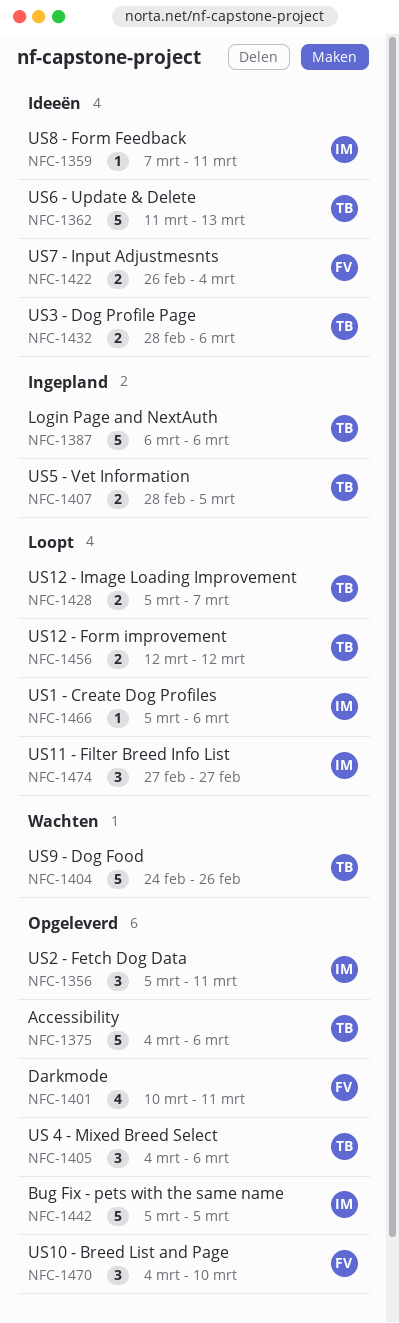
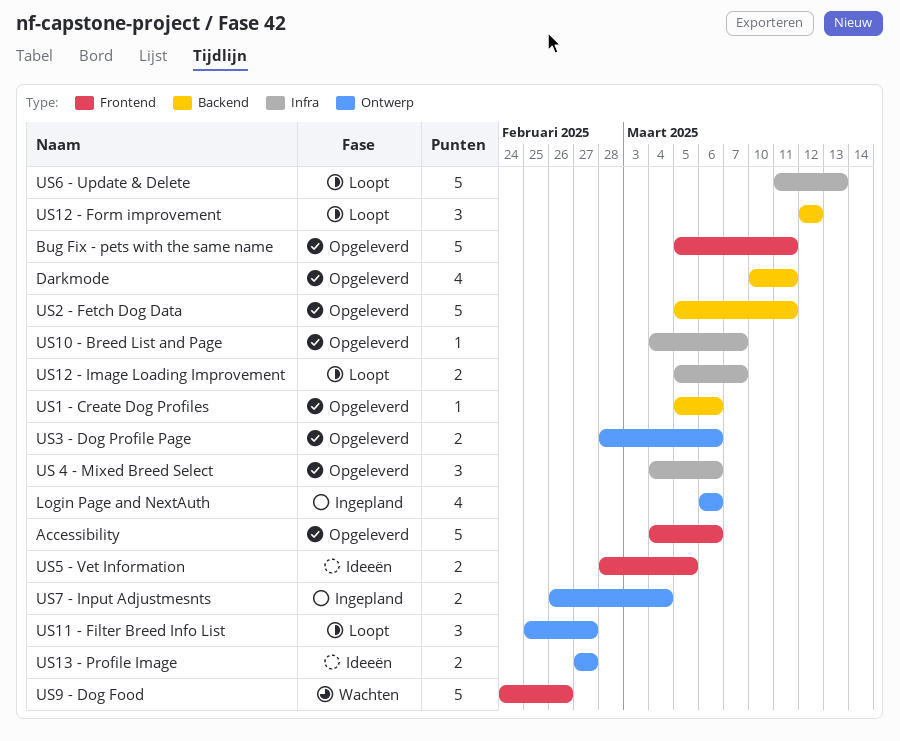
Bug Fix - pets with the same name, due: Mar 5 -> Mar 11
Login Page and NextAuth, estimate: 5 -> 4
US1 - Create Dog Profiles, status: Loopt -> Opgeleverd
US10 - Breed List and Page, estimate: 3 -> 1
US10 - Breed List and Page, due: Mar 10 -> Mar 7
US11 - Filter Breed Info List, start: Feb 27 -> Feb 25
US12 - Form improvement, estimate: 2 -> 3
US13 - Profile Image: none -> present
US2 - Fetch Dog Data, estimate: 3 -> 5
US3 - Dog Profile Page, status: Ideeën -> Opgeleverd
US5 - Vet Information, status: Ingepland -> Ideeën
US6 - Update & Delete, status: Ideeën -> Loopt
US7 - Input Adjustmesnts, status: Ideeën -> Ingepland
US8 - Form Feedback: present -> none

